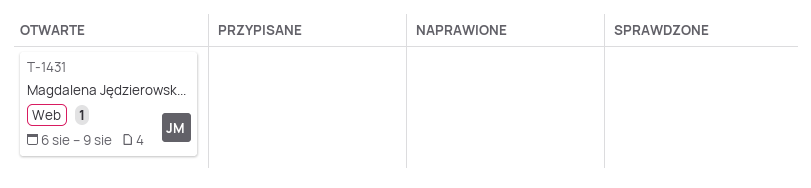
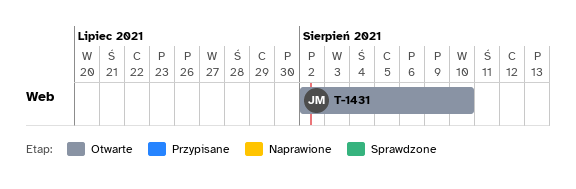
T-1431, start: Aug 6 -> Aug 2
T-1431, due: Aug 9 -> Aug 10

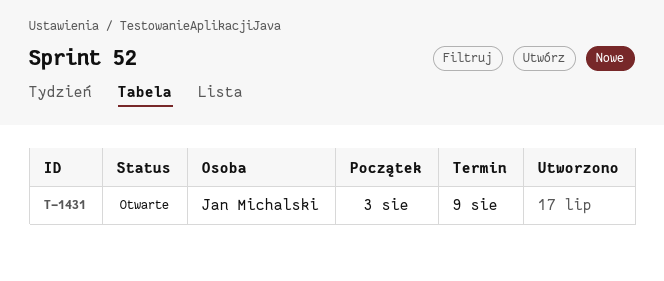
T-1431, start: Aug 2 -> Aug 3
T-1431, due: Aug 10 -> Aug 9

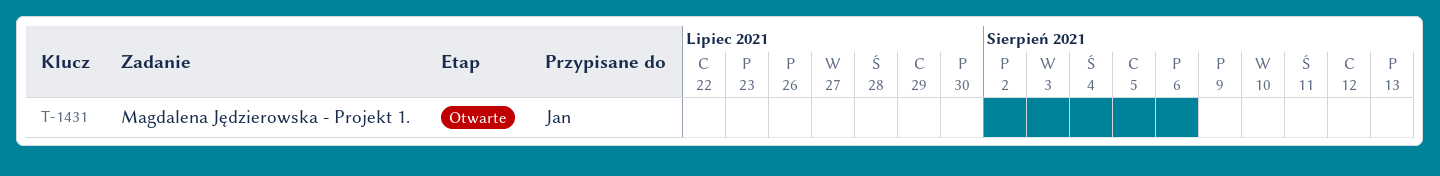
T-1431, start: Aug 3 -> Aug 2
T-1431, due: Aug 9 -> Aug 6

